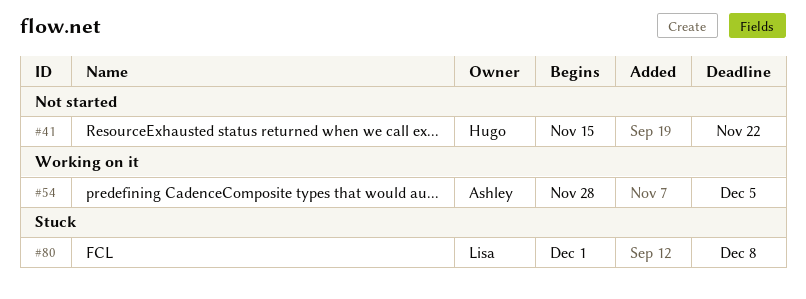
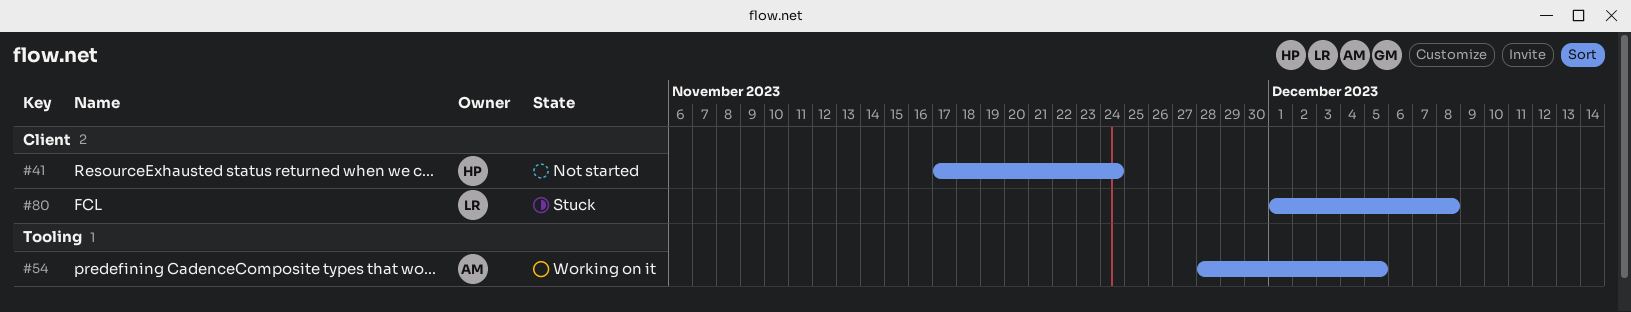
#41, start: Nov 15 -> Nov 17
#41, due: Nov 22 -> Nov 24

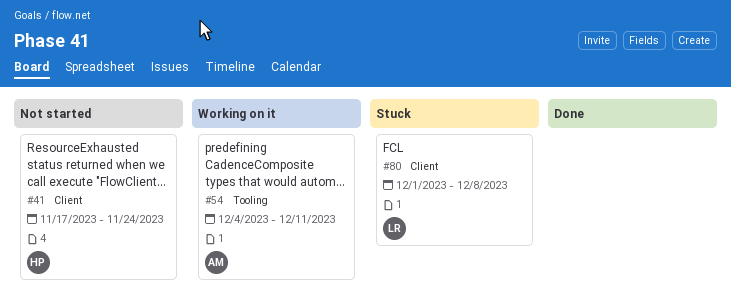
#54, start: Nov 28 -> Dec 4
#54, due: Dec 5 -> Dec 11

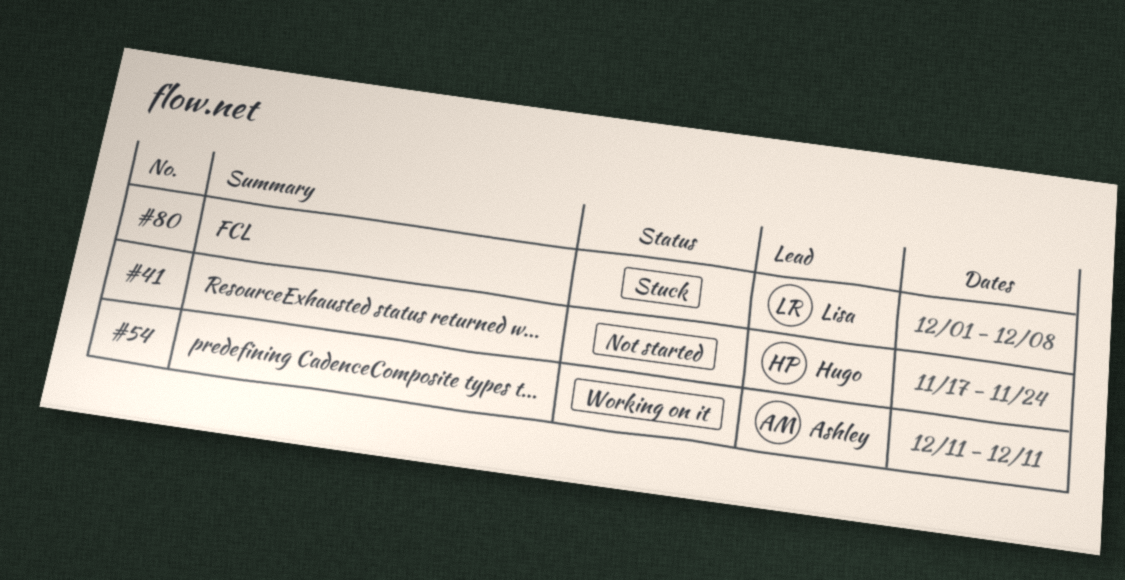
#54, start: Dec 4 -> Dec 11

